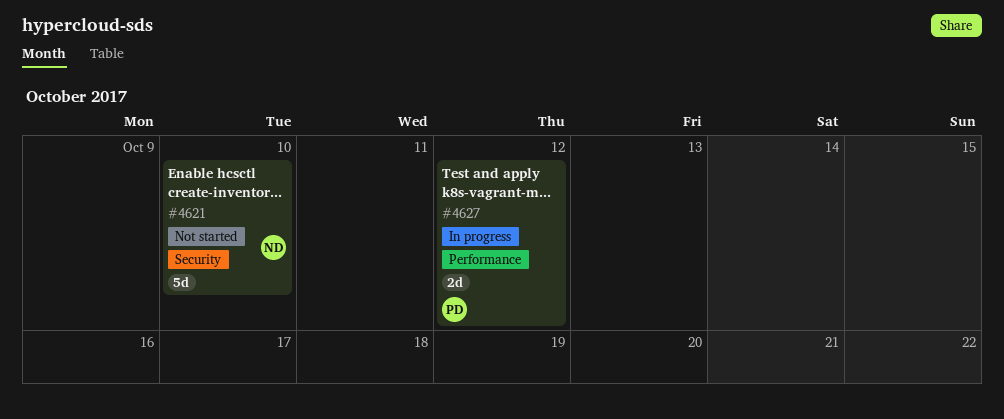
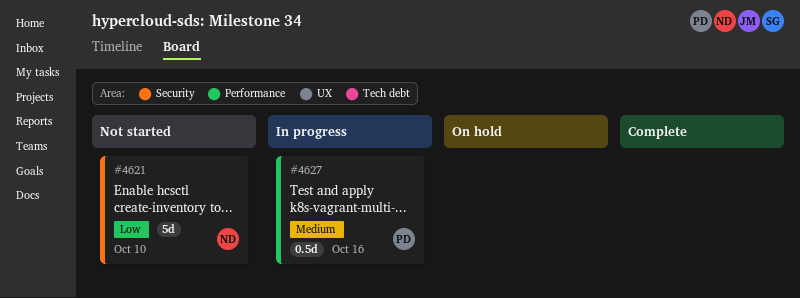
#4627, estimate: 2d -> 0.5d
#4627, due: Oct 12 -> Oct 16

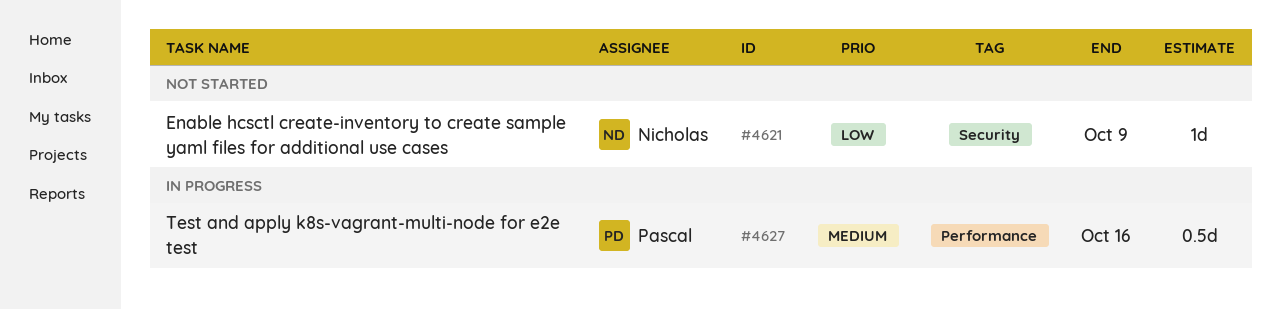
#4621, estimate: 5d -> 1d
#4621, due: Oct 10 -> Oct 9

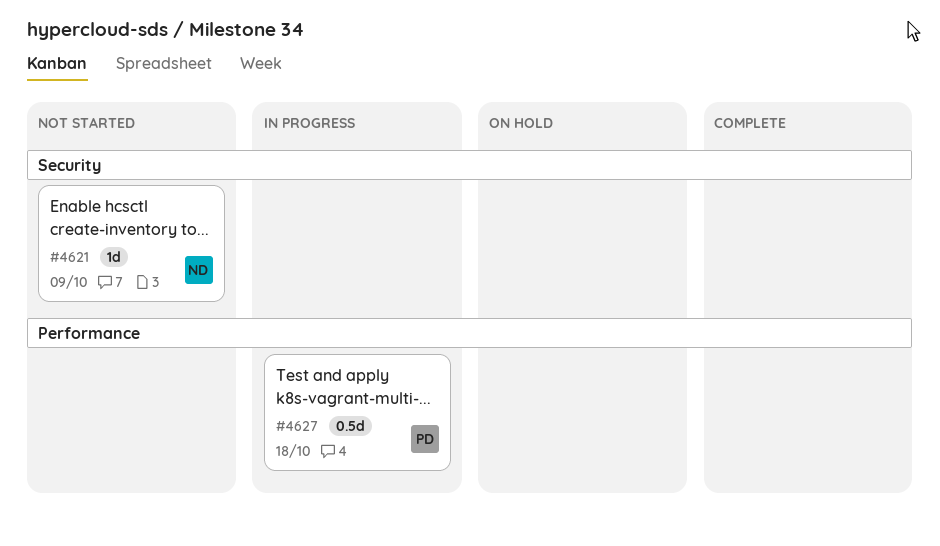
#4627, due: Oct 16 -> Oct 18

